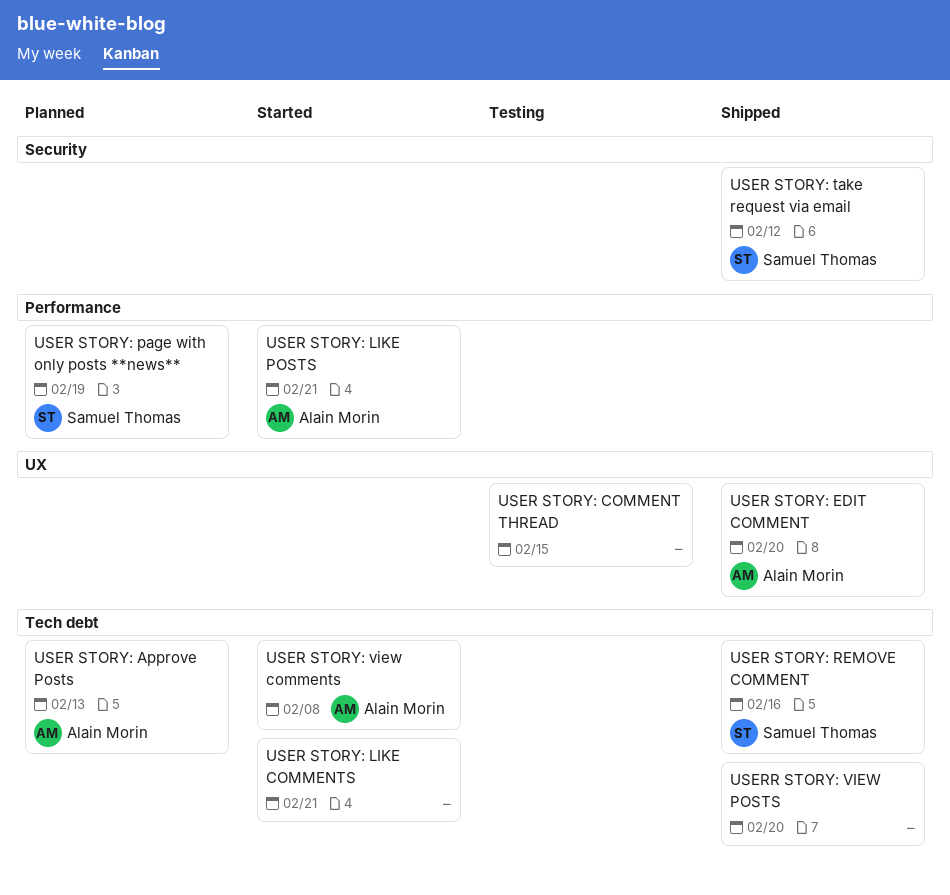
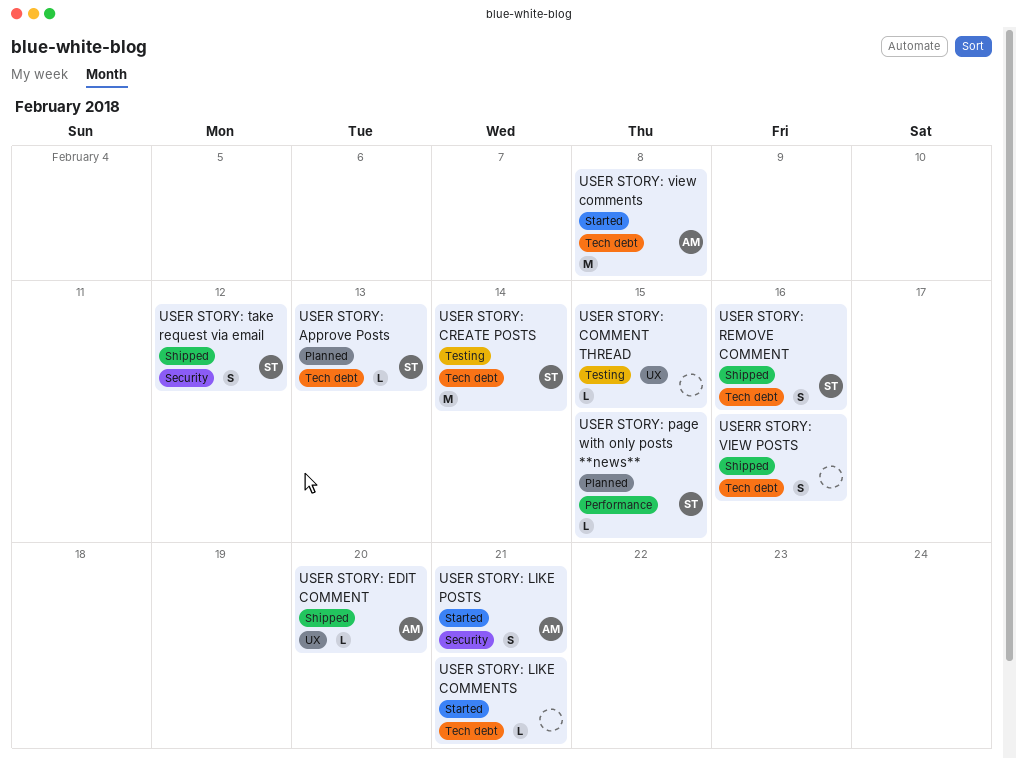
USER STORY: Approve Posts, owner: Alain Morin -> Samuel Thomas
USER STORY: CREATE POSTS: none -> present
USER STORY: LIKE POSTS, label: Performance -> Security
USER STORY: page with only posts **news**, due: Feb 19 -> Feb 15
USERR STORY: VIEW POSTS, due: Feb 20 -> Feb 16

